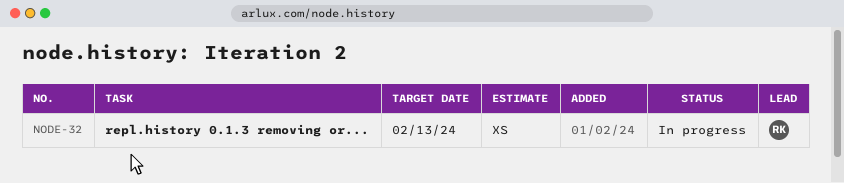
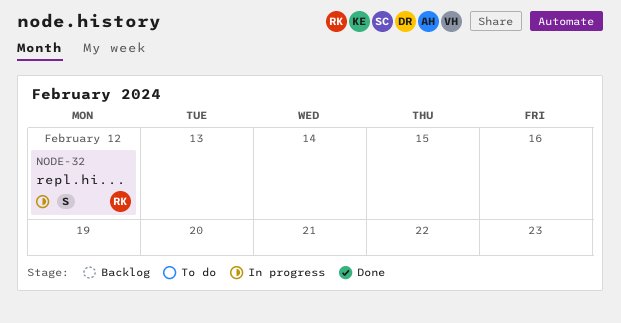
NODE-32, estimate: XS -> S
NODE-32, due: Feb 13 -> Feb 12

